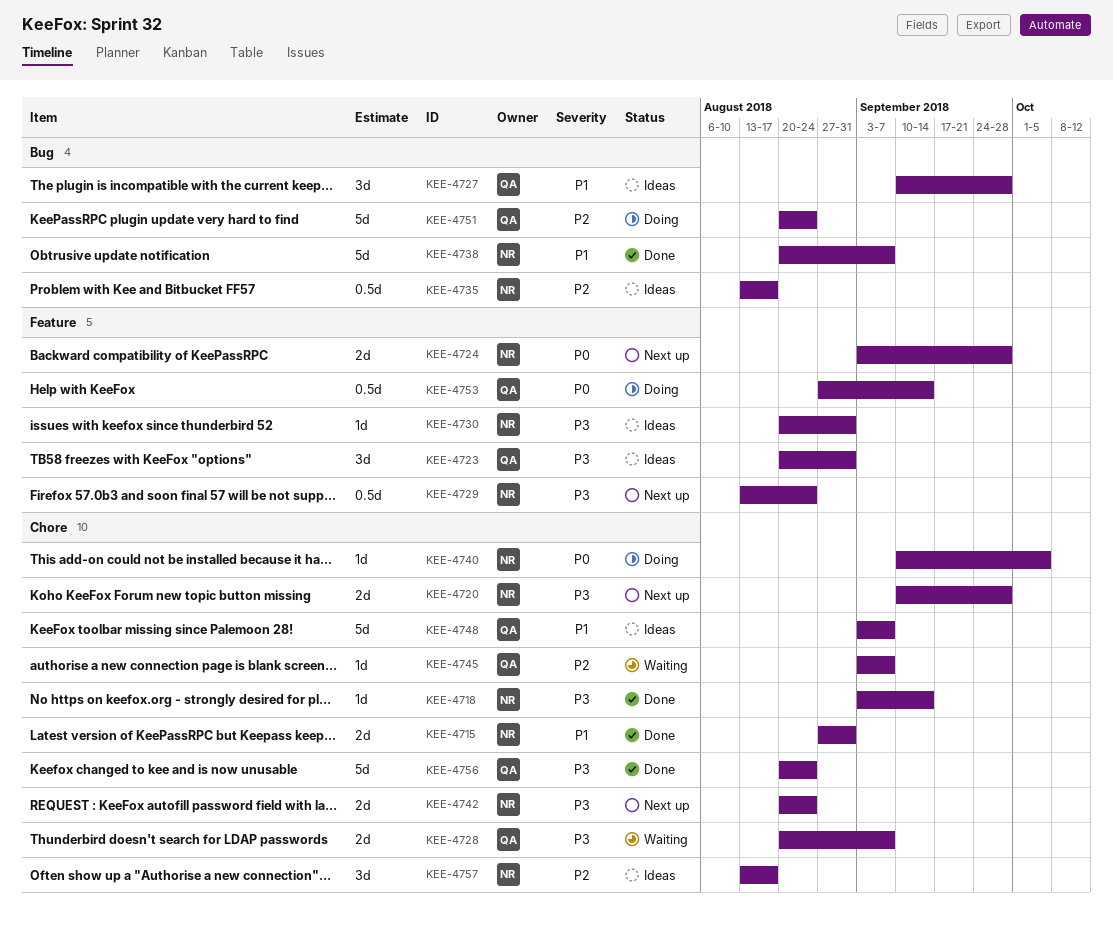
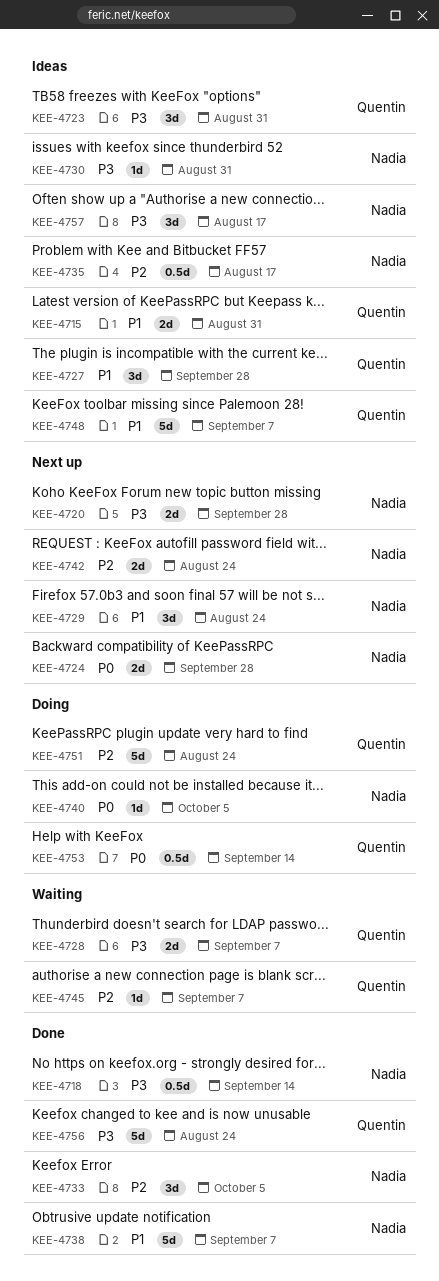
KEE-4715, status: Done -> Ideas
KEE-4715, owner: Nadia -> Quentin
KEE-4718, estimate: 1d -> 0.5d
KEE-4729, priority: P3 -> P1
KEE-4729, estimate: 0.5d -> 3d
KEE-4733: none -> present
KEE-4742, priority: P3 -> P2
KEE-4757, priority: P2 -> P3

